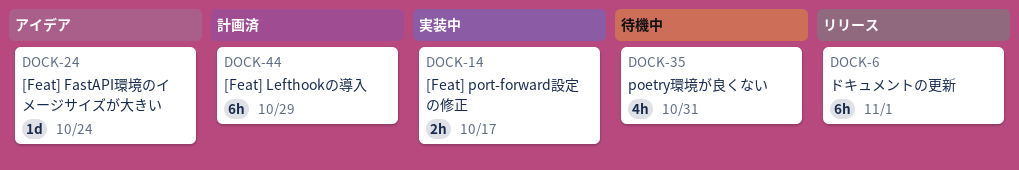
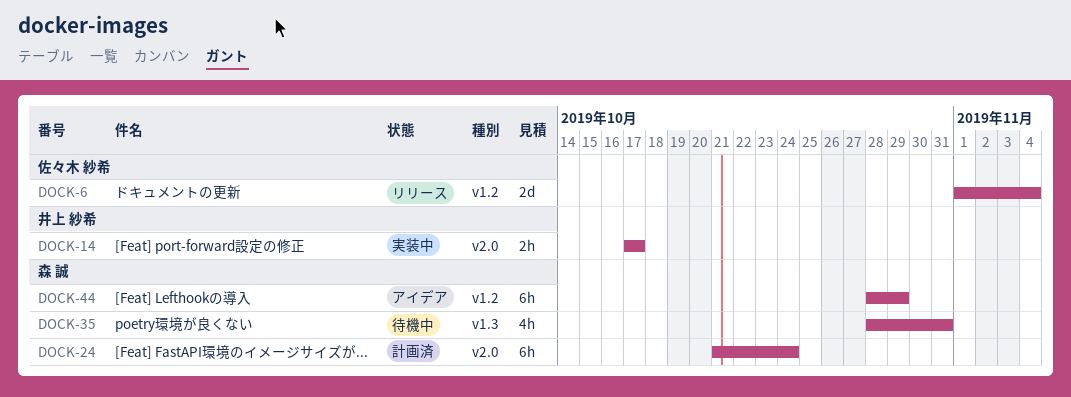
DOCK-6, estimate: 6h -> 2d
DOCK-6, due: Nov 1 -> Nov 4
DOCK-24, status: アイデア -> 計画済
DOCK-24, estimate: 1d -> 6h
DOCK-44, status: 計画済 -> アイデア

